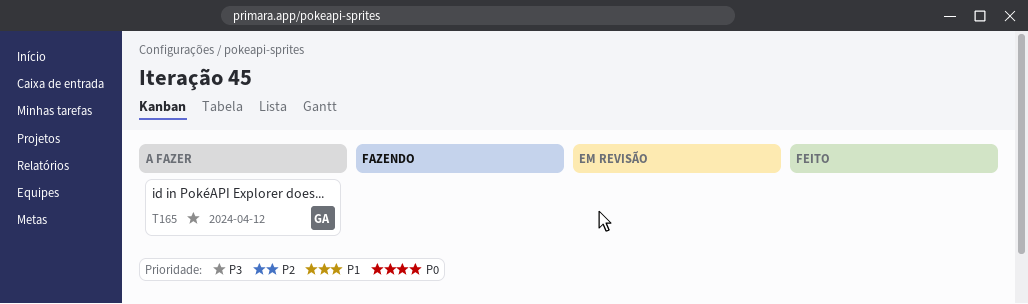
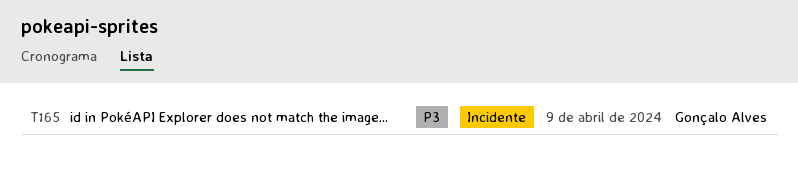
T165, due: Apr 12 -> Apr 9

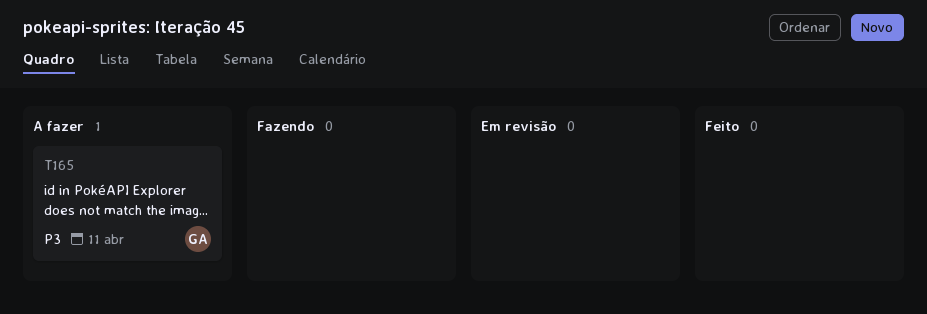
T165, due: Apr 9 -> Apr 11

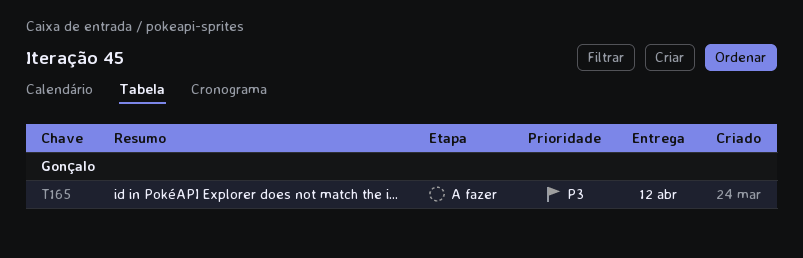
T165, due: Apr 11 -> Apr 12

